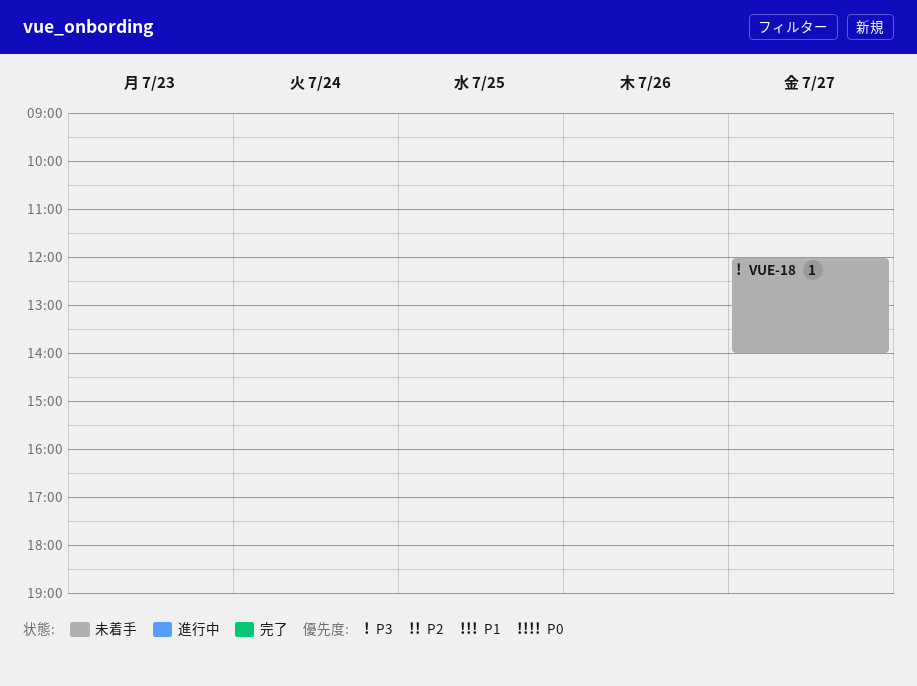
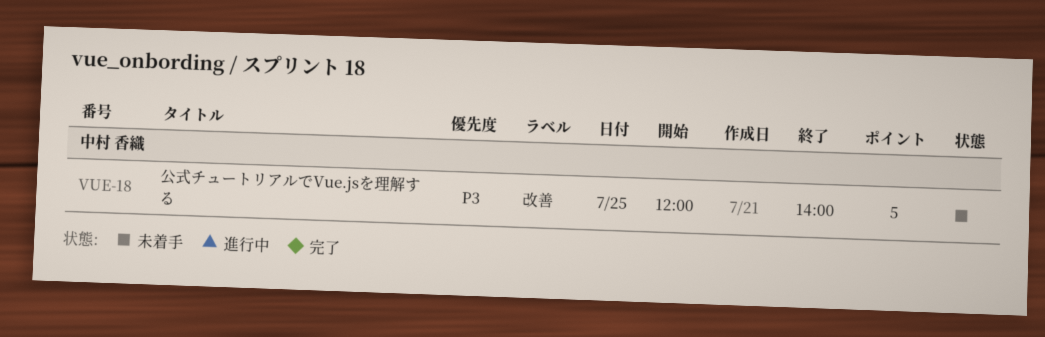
VUE-18, estimate: 1 -> 5
VUE-18, day: Jul 27 -> Jul 25

